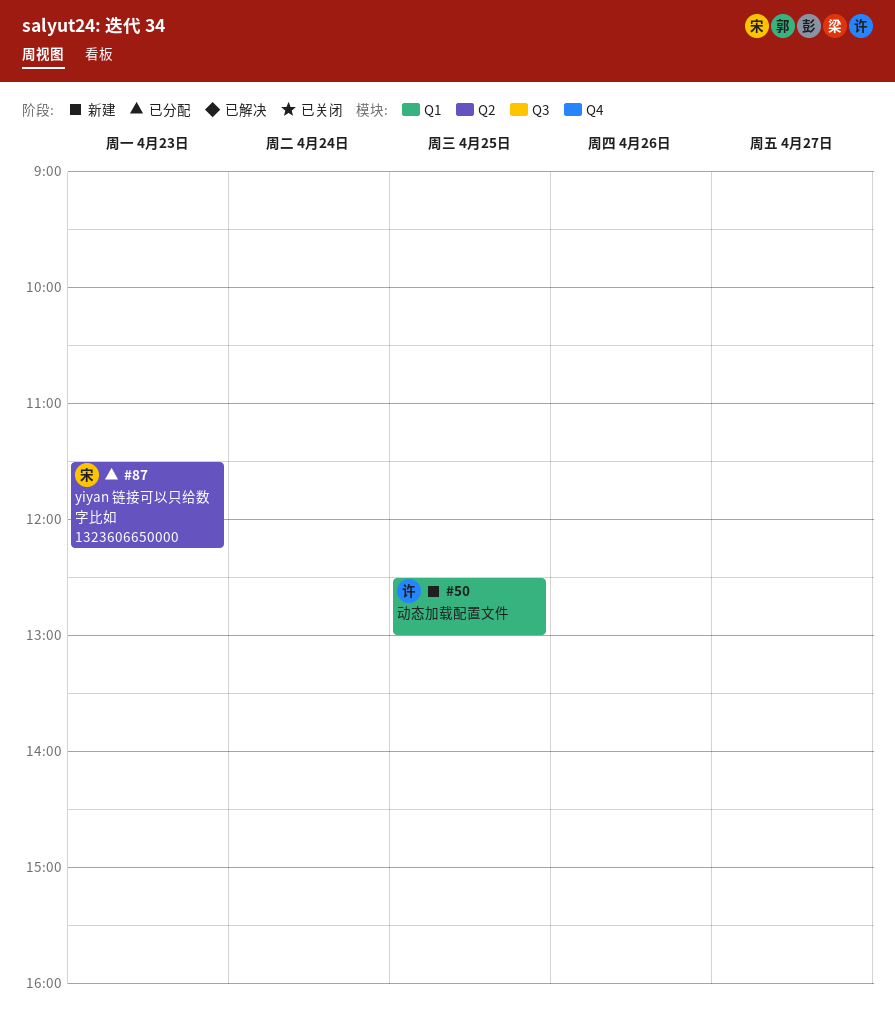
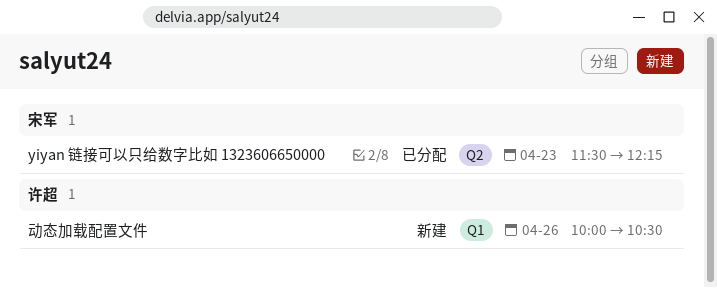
动态加载配置文件, day: Apr 25 -> Apr 26
动态加载配置文件, begins: 12:30 -> 10:00
动态加载配置文件, ends: 13:00 -> 10:30

